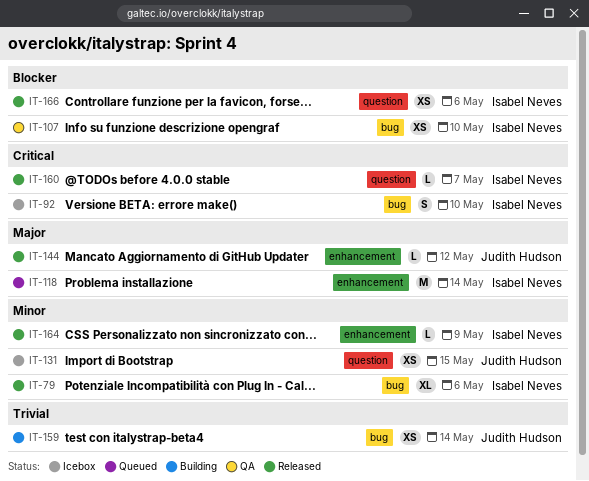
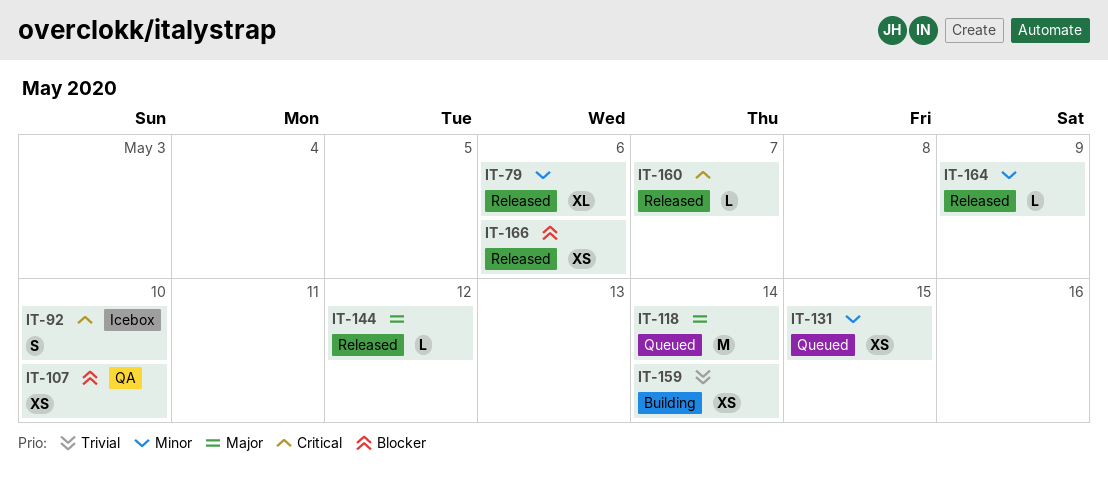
IT-131, status: Icebox -> Queued

